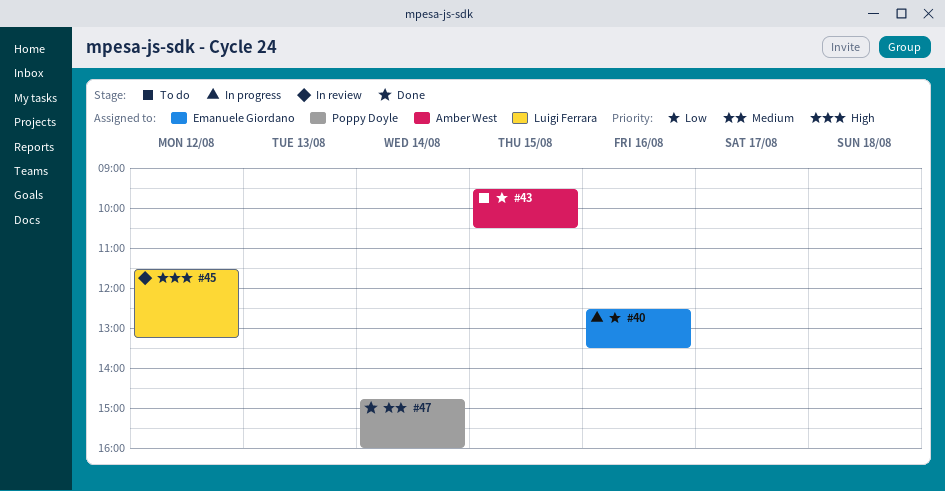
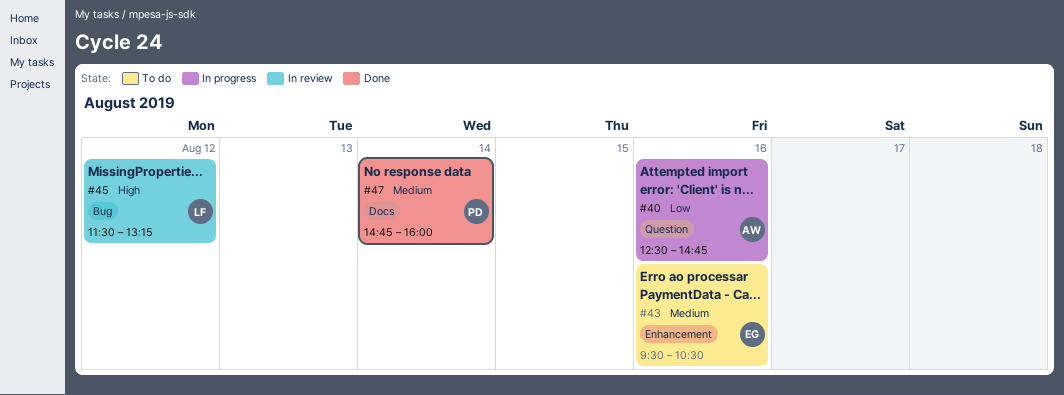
#40, owner: Emanuele Giordano -> Amber West
#40, ends: 13:30 -> 14:45
#43, owner: Amber West -> Emanuele Giordano
#43, priority: Low -> Medium
#43, day: Aug 15 -> Aug 16

